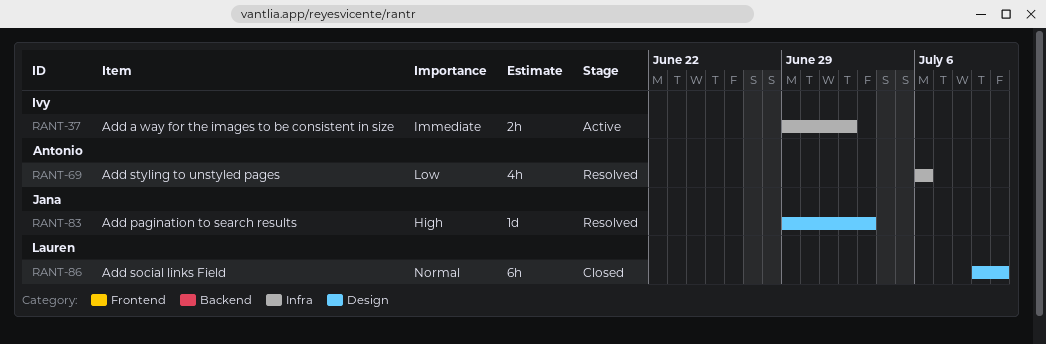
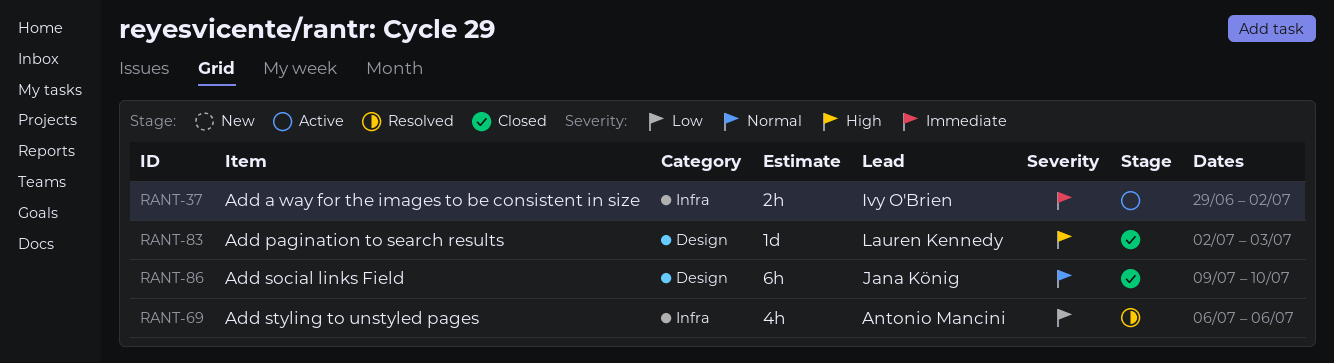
RANT-83, status: Resolved -> Closed
RANT-83, owner: Jana König -> Lauren Kennedy
RANT-83, start: Jun 29 -> Jul 2
RANT-86, owner: Lauren Kennedy -> Jana König

